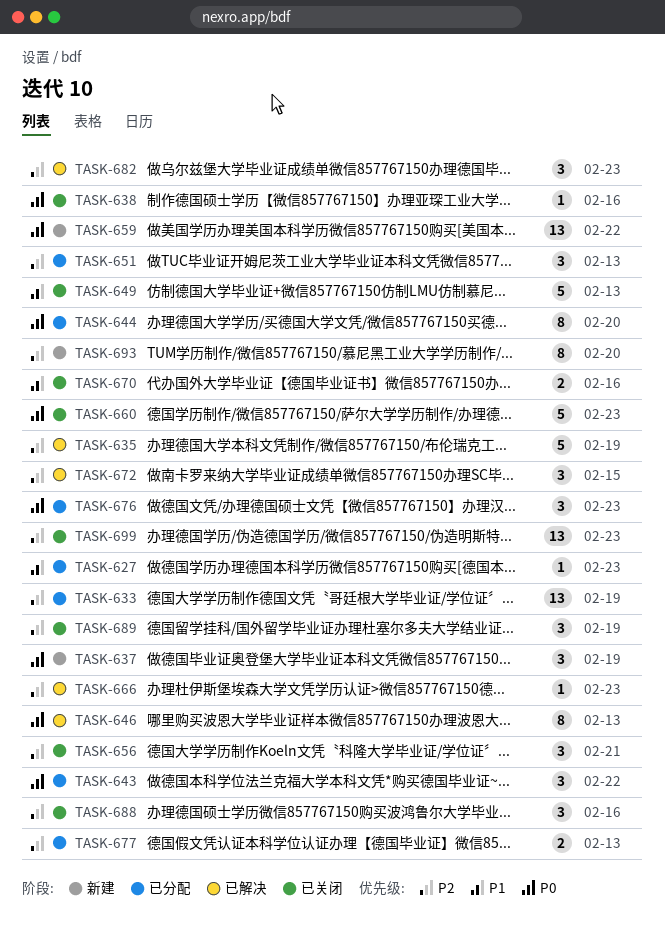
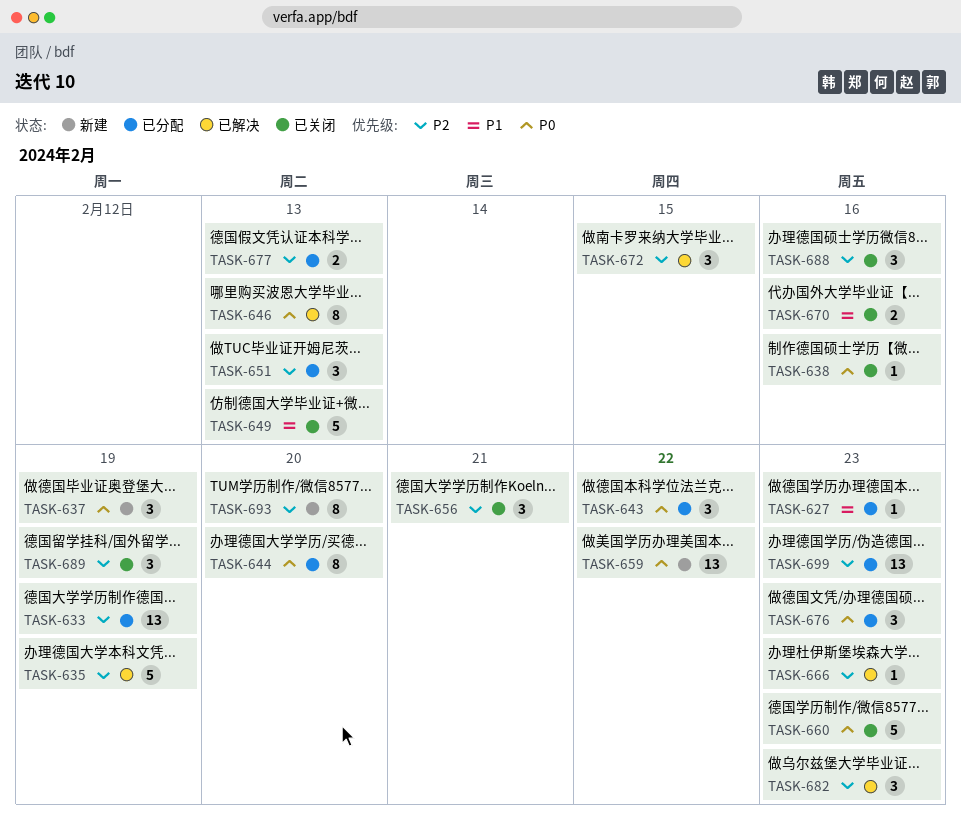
TASK-699, status: 已关闭 -> 已分配

